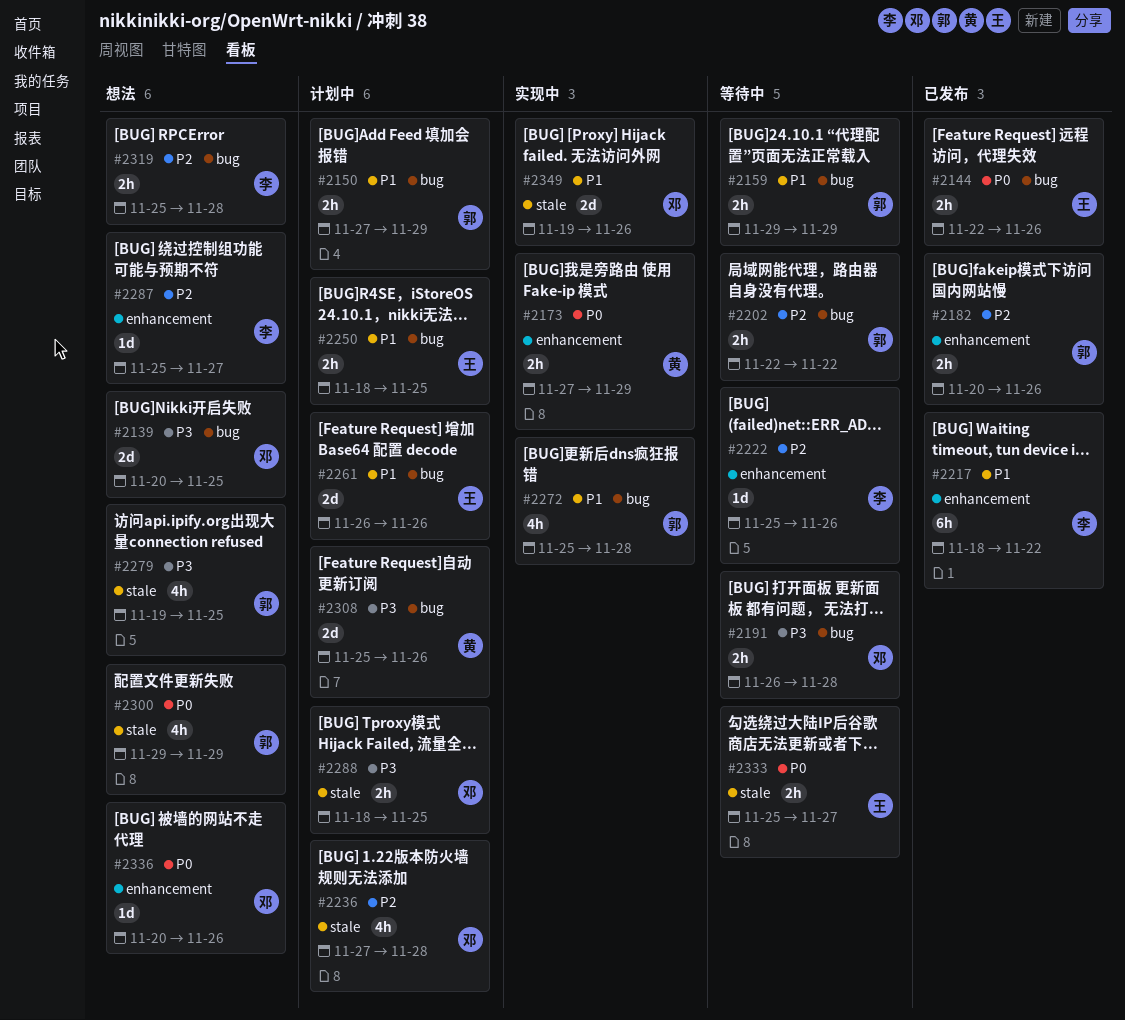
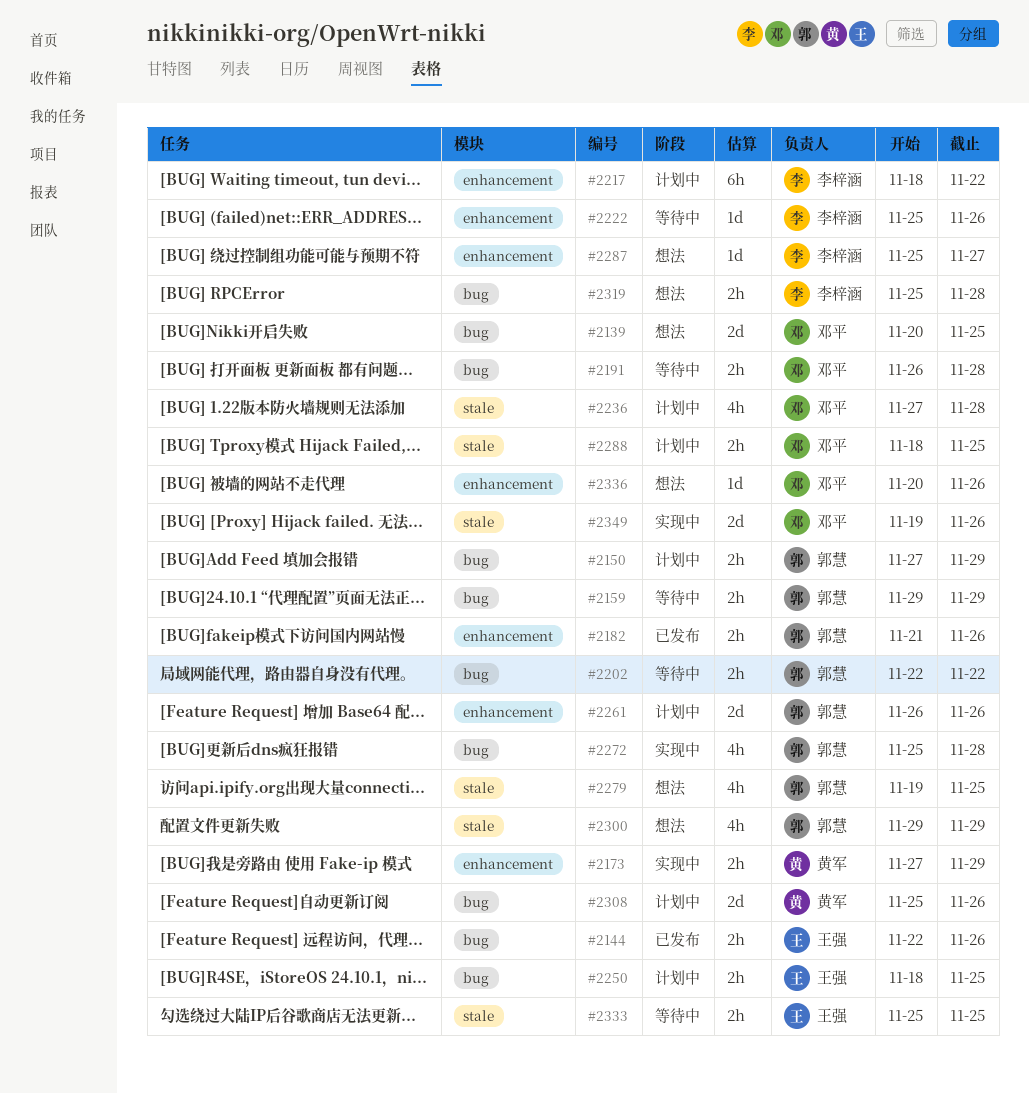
#2182, start: Nov 20 -> Nov 21
#2217, status: 已发布 -> 计划中
#2261, owner: 王强 -> 郭慧
#2261, label: bug -> enhancement
#2333, due: Nov 27 -> Nov 25

